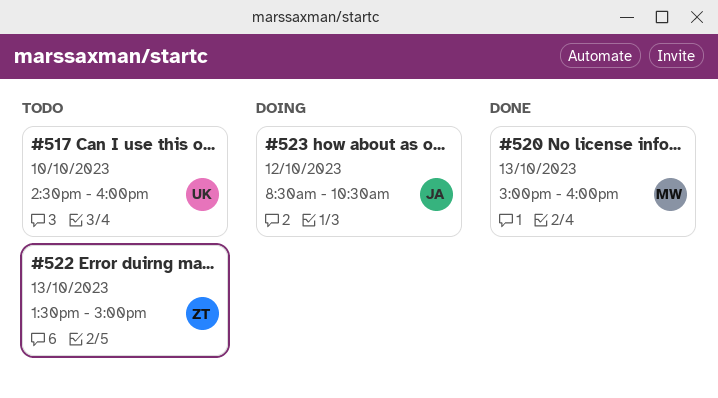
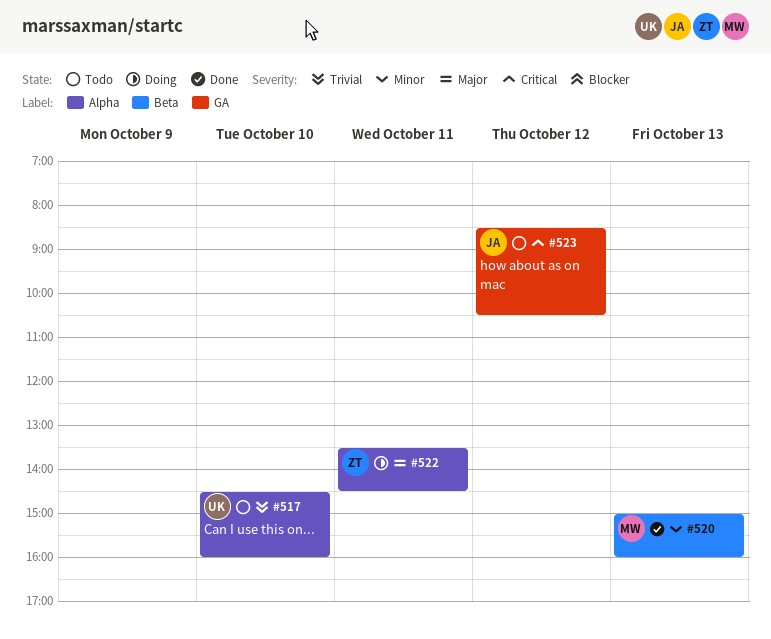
#522, status: Todo -> Doing
#522, day: Oct 13 -> Oct 11
#522, ends: 15:00 -> 14:30
#523, status: Doing -> Todo

